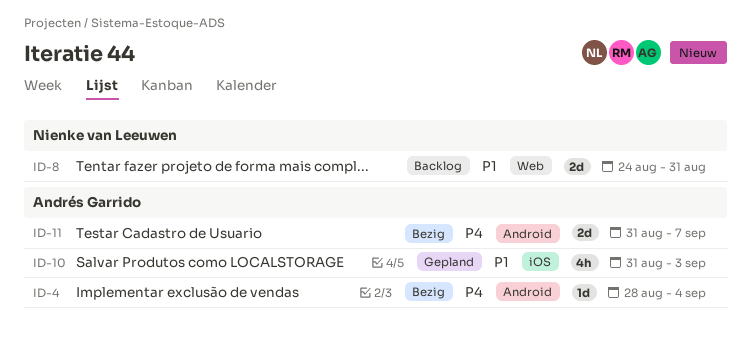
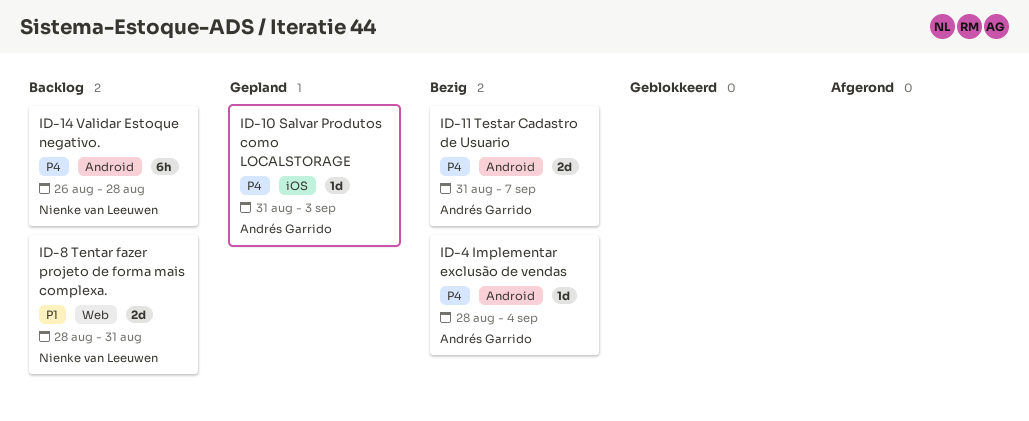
ID-8, start: Aug 24 -> Aug 28
ID-10, priority: P1 -> P4
ID-10, estimate: 4h -> 1d
ID-14: none -> present

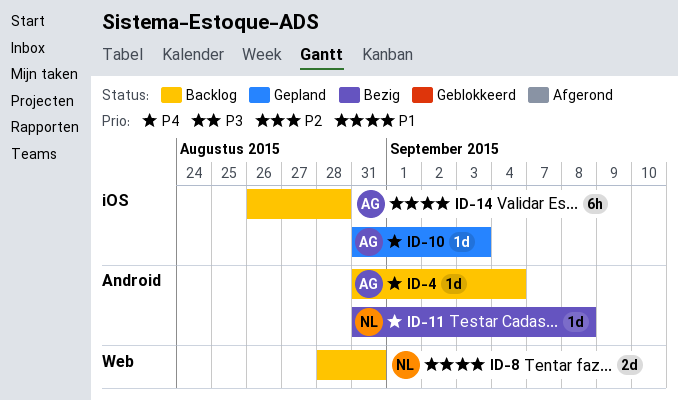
ID-4, status: Bezig -> Backlog
ID-4, start: Aug 28 -> Aug 31
ID-11, owner: Andrés Garrido -> Nienke van Leeuwen
ID-11, estimate: 2d -> 1d
ID-11, due: Sep 7 -> Sep 8
ID-14, owner: Nienke van Leeuwen -> Andrés Garrido
ID-14, priority: P4 -> P1
ID-14, label: Android -> iOS

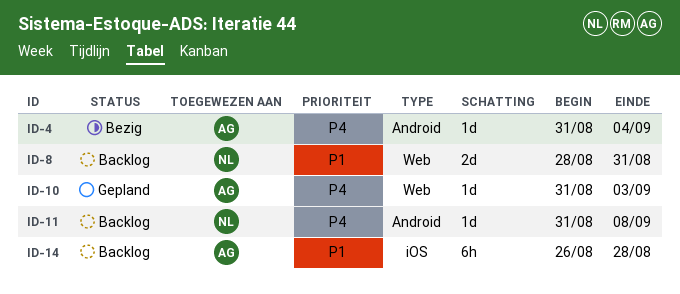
ID-4, status: Backlog -> Bezig
ID-10, label: iOS -> Web
ID-11, status: Bezig -> Backlog

